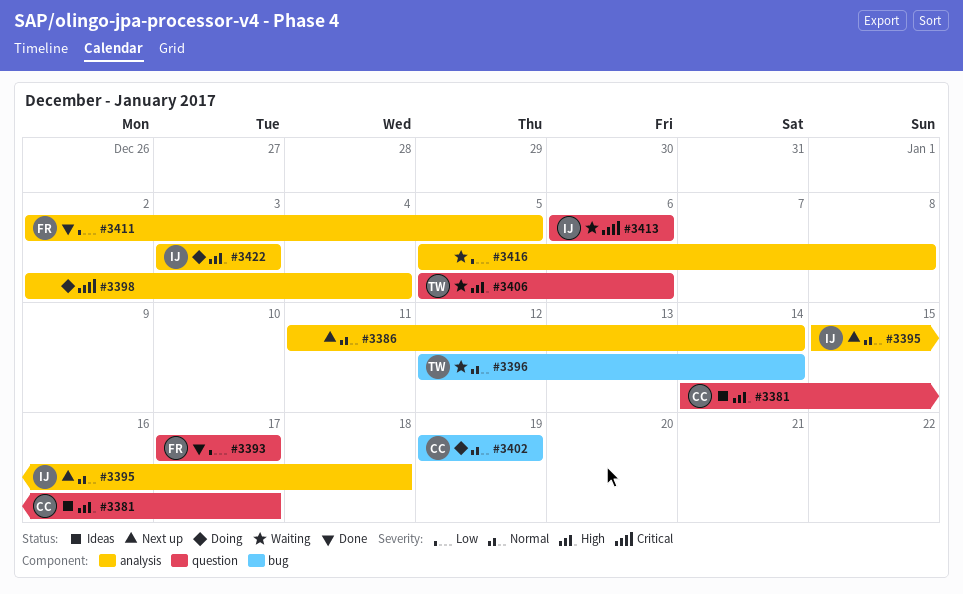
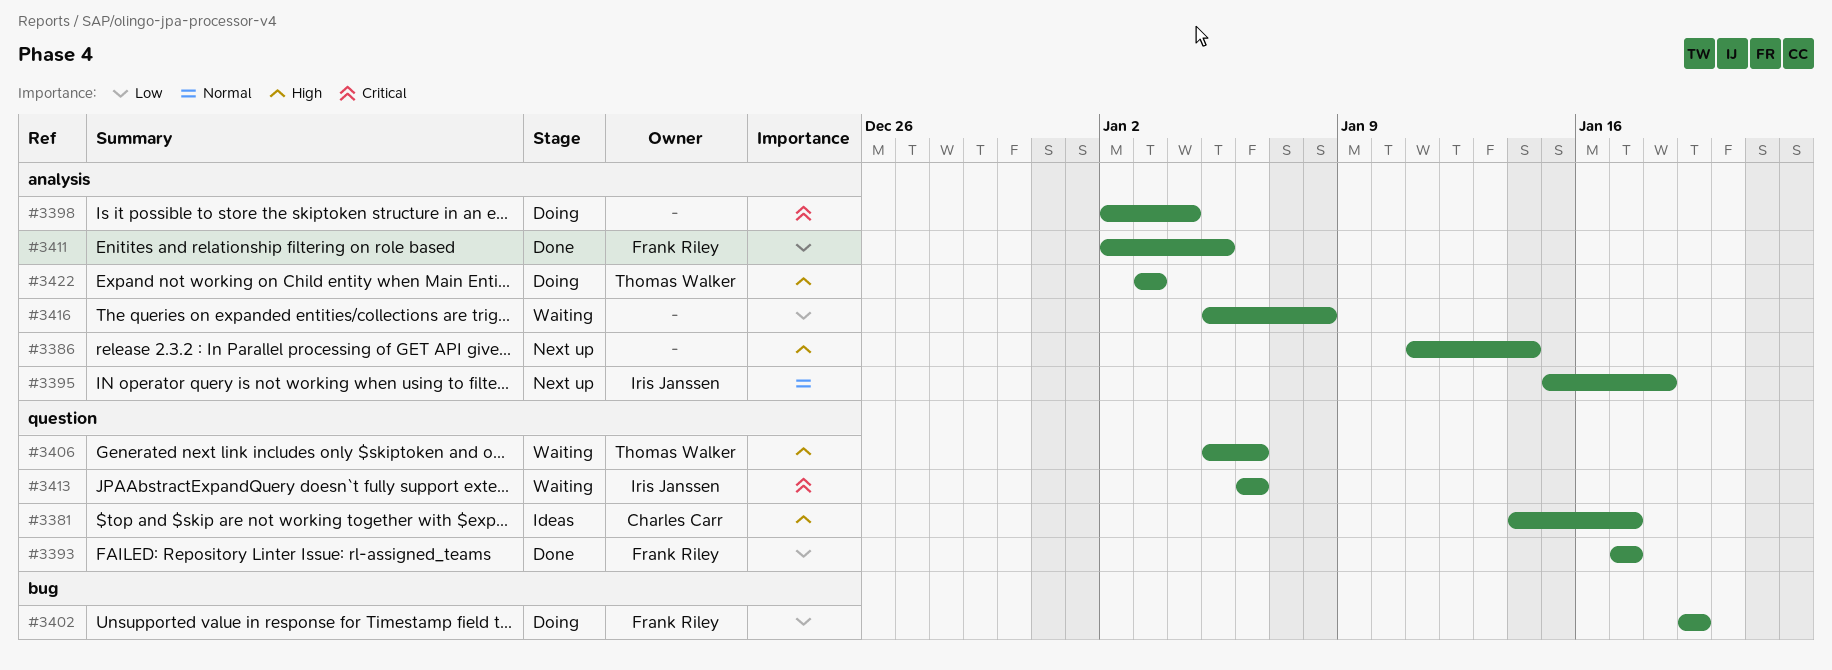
#3386, priority: Normal -> High
#3396: present -> none
#3402, owner: Charles Carr -> Frank Riley
#3402, priority: Normal -> Low
#3422, owner: Iris Janssen -> Thomas Walker

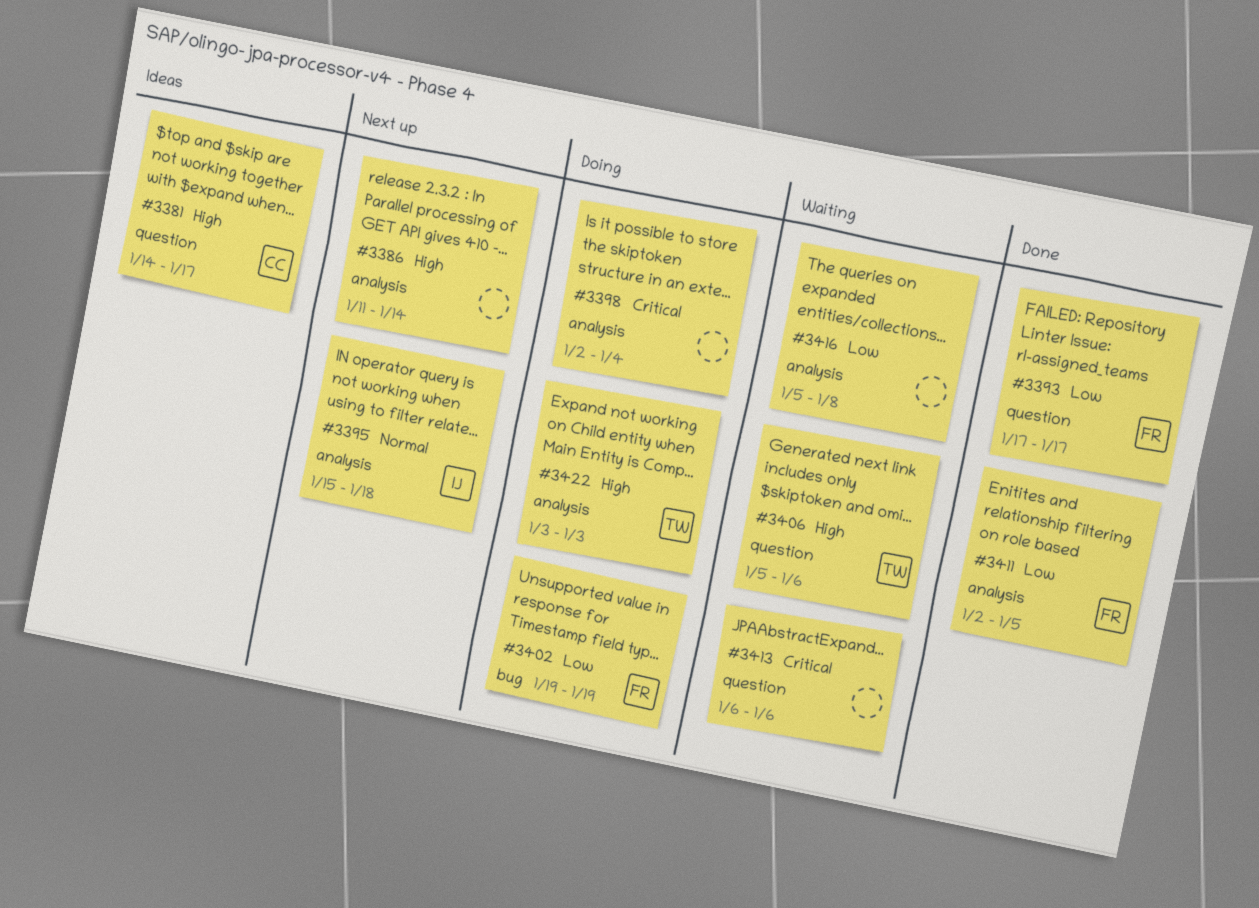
#3413, owner: Iris Janssen -> none

